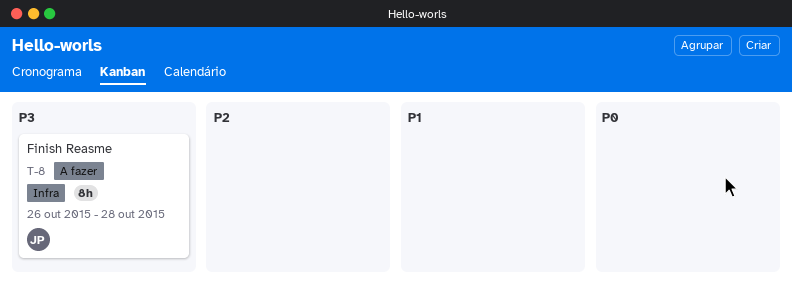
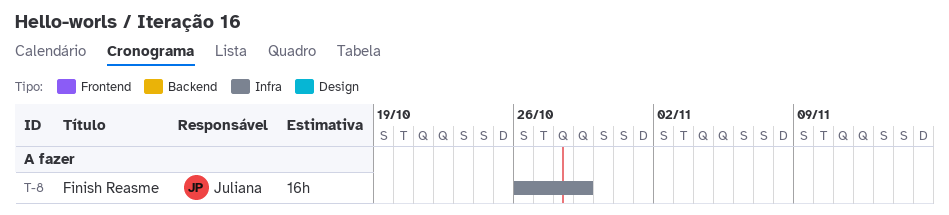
T-8, estimate: 8h -> 16h
T-8, due: Oct 28 -> Oct 29

